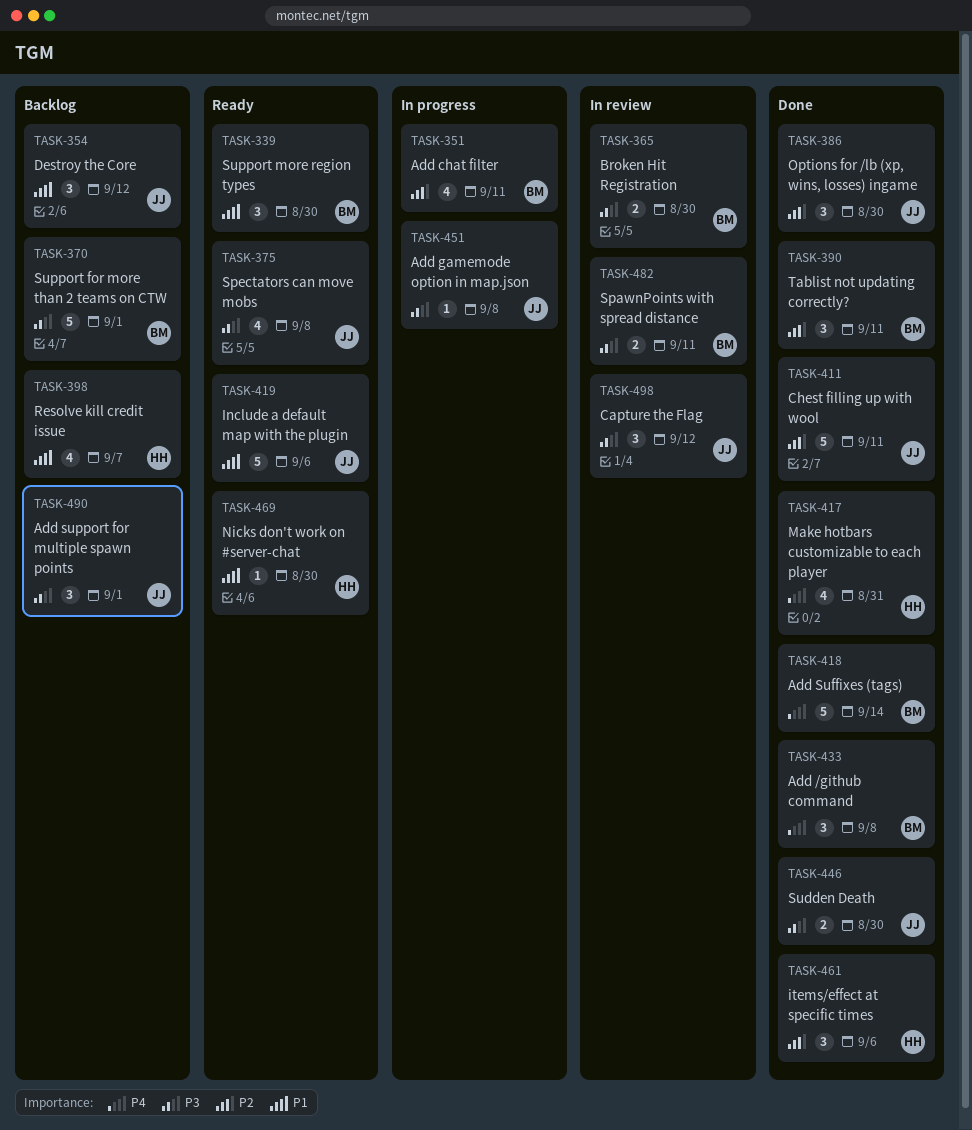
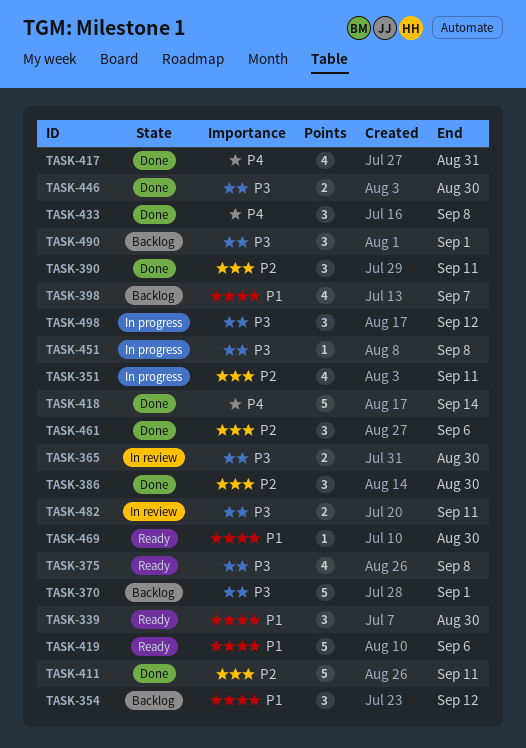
TASK-498, status: In review -> In progress

